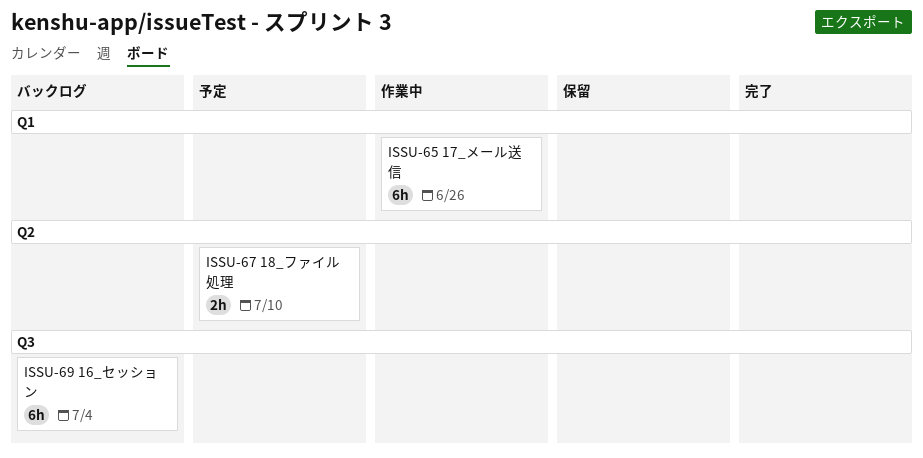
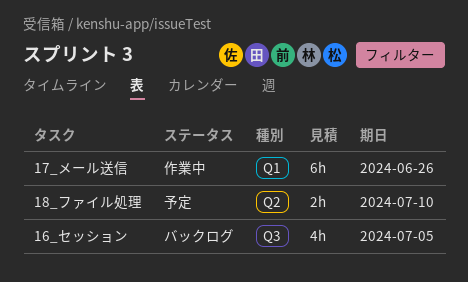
16_セッション, estimate: 6h -> 4h
16_セッション, due: Jul 4 -> Jul 5

